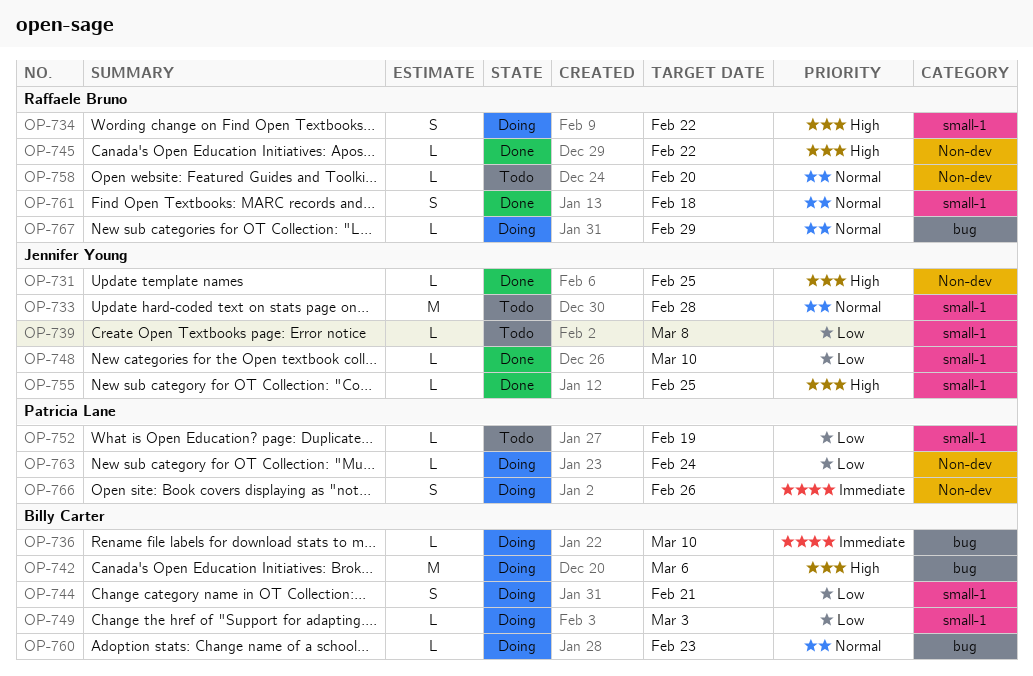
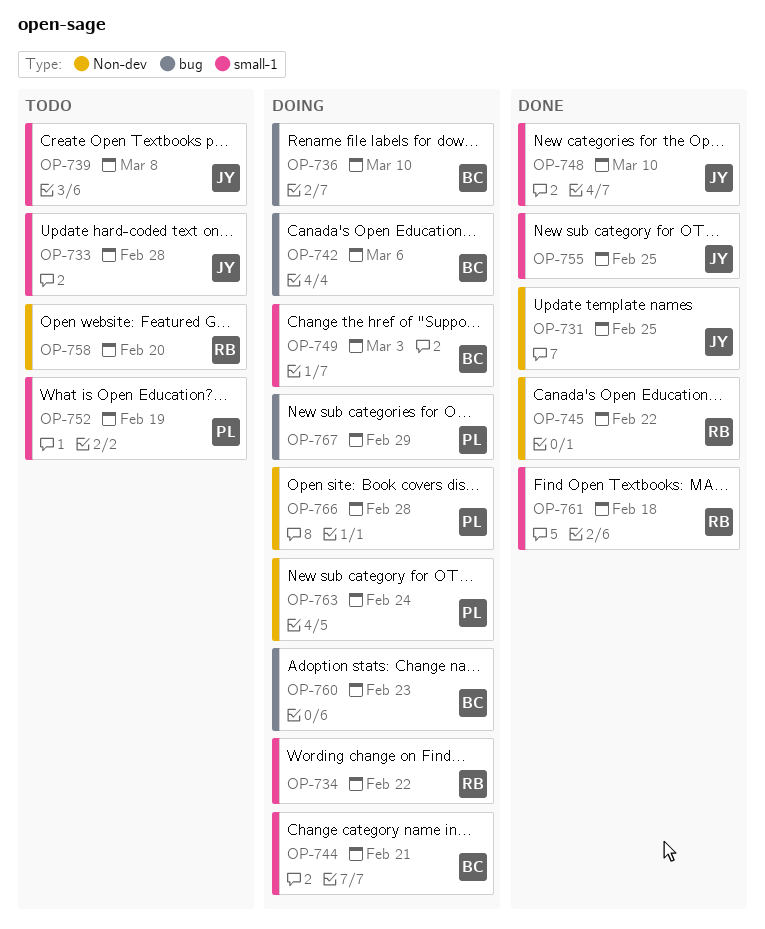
OP-766, due: Feb 26 -> Feb 28
OP-767, owner: Raffaele Bruno -> Patricia Lane

